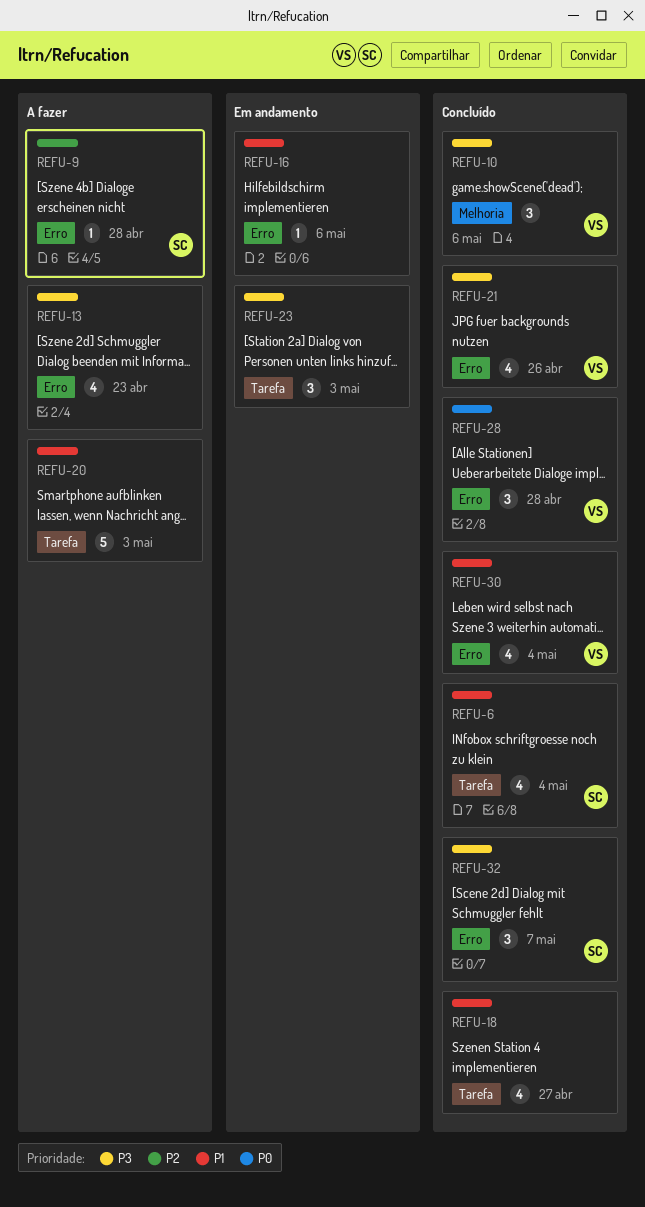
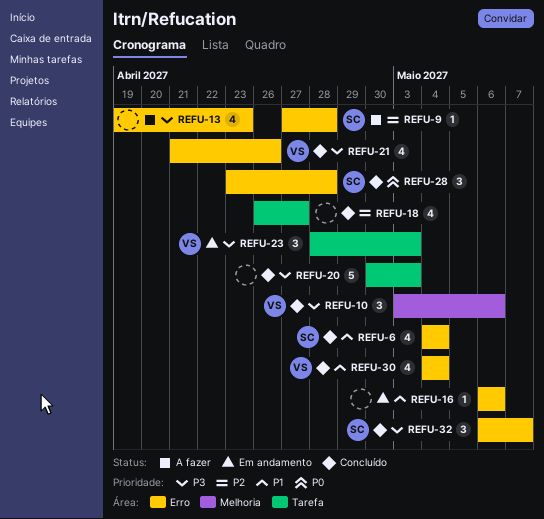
REFU-6, label: Tarefa -> Erro
REFU-18, priority: P1 -> P2
REFU-20, status: A fazer -> Concluído
REFU-20, priority: P1 -> P3
REFU-23, owner: none -> VS
REFU-28, owner: VS -> SC

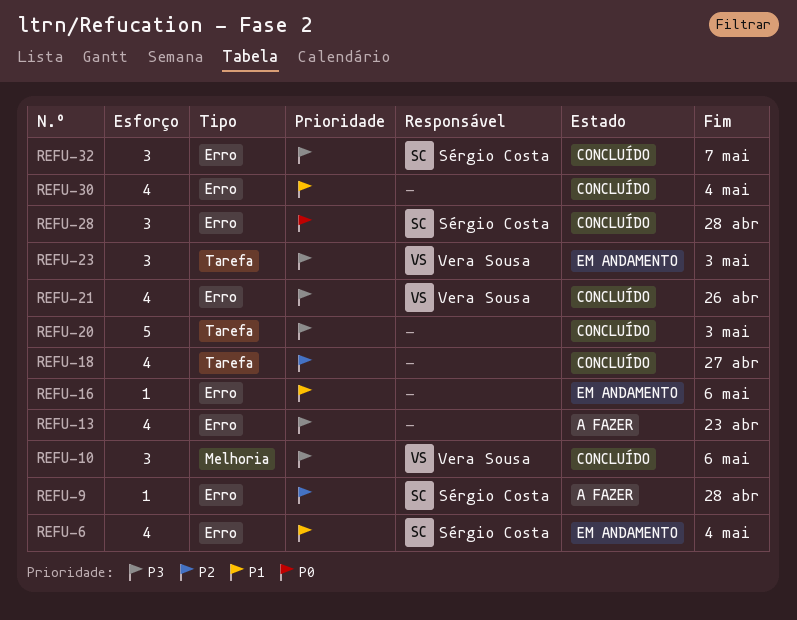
REFU-6, status: Concluído -> Em andamento
REFU-30, owner: Vera Sousa -> none

